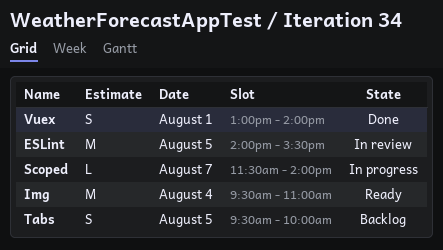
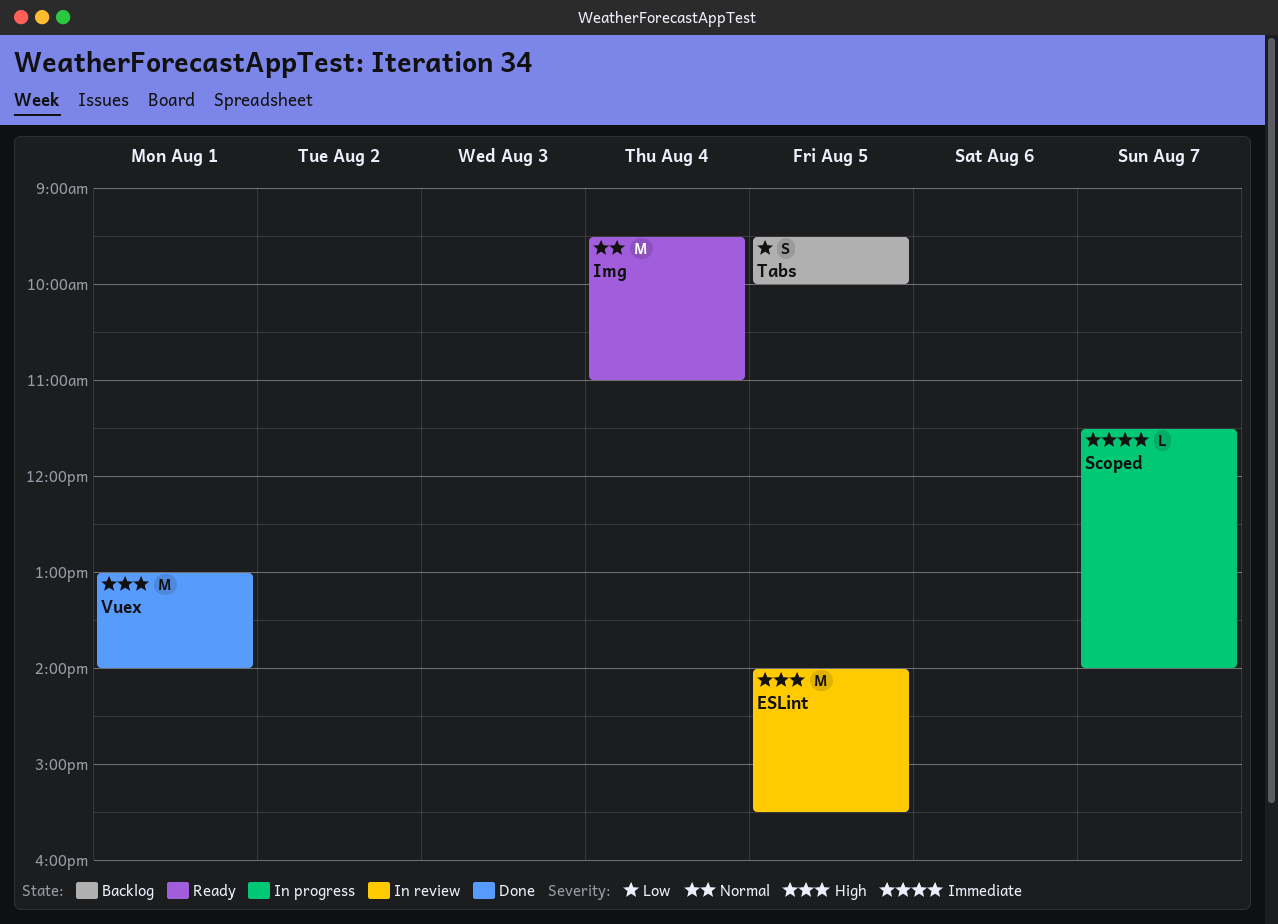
Vuex, estimate: S -> M

